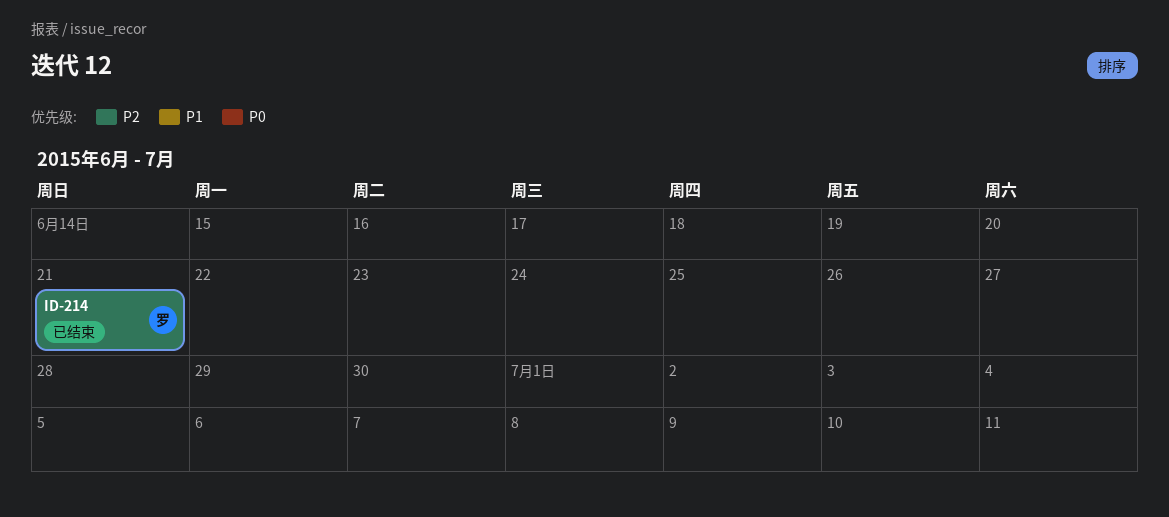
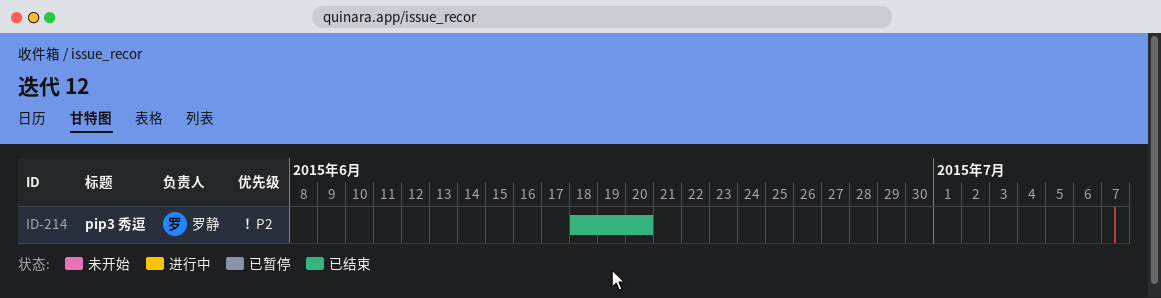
ID-214, due: Jun 21 -> Jun 20

